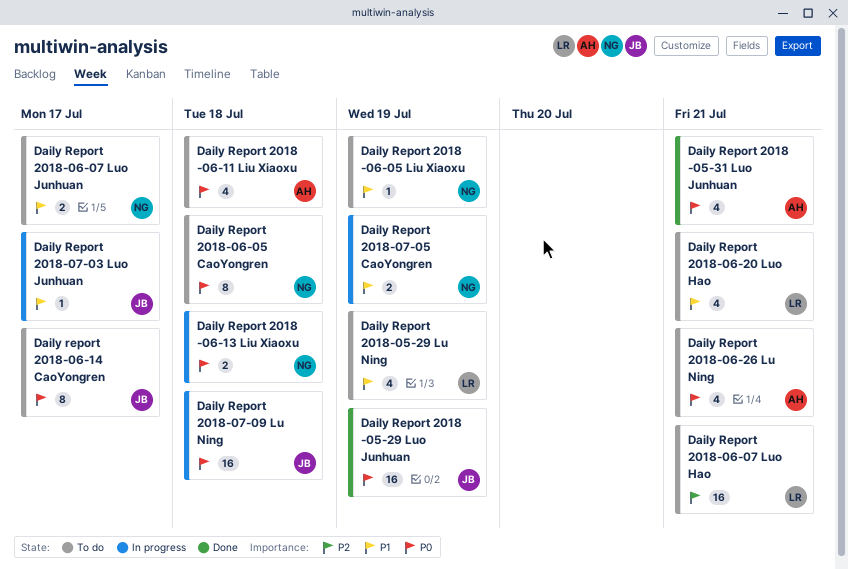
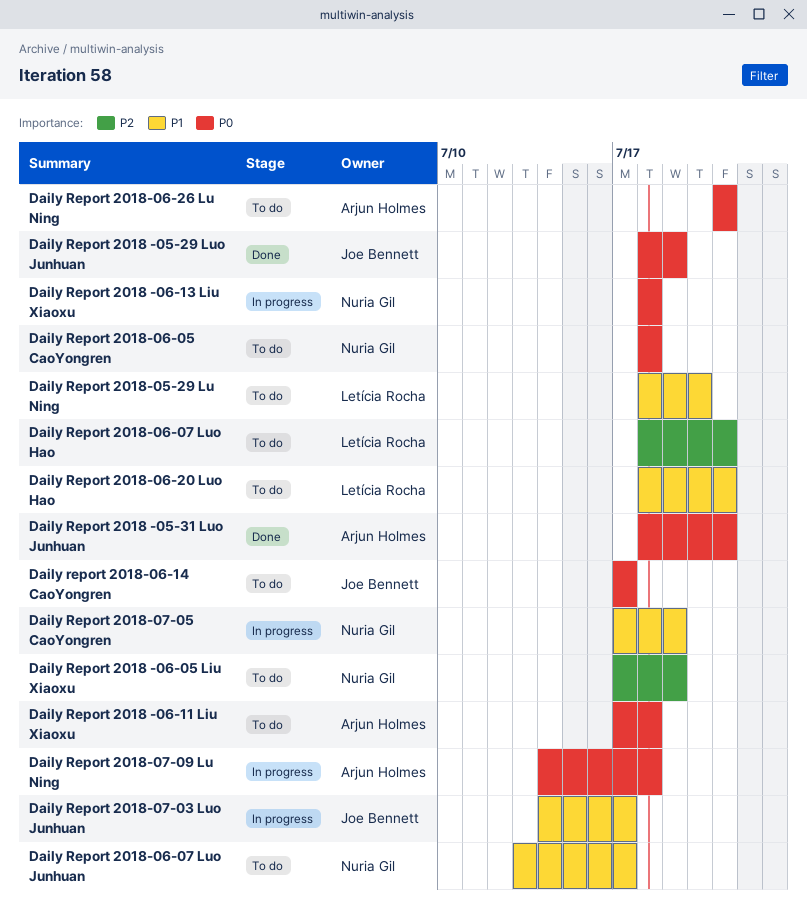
Daily Report 2018 -06-05 Liu Xiaoxu, priority: P1 -> P2
Daily Report 2018-05-29 Lu Ning, due: Jul 19 -> Jul 20
Daily Report 2018-07-09 Lu Ning, owner: Joe Bennett -> Arjun Holmes

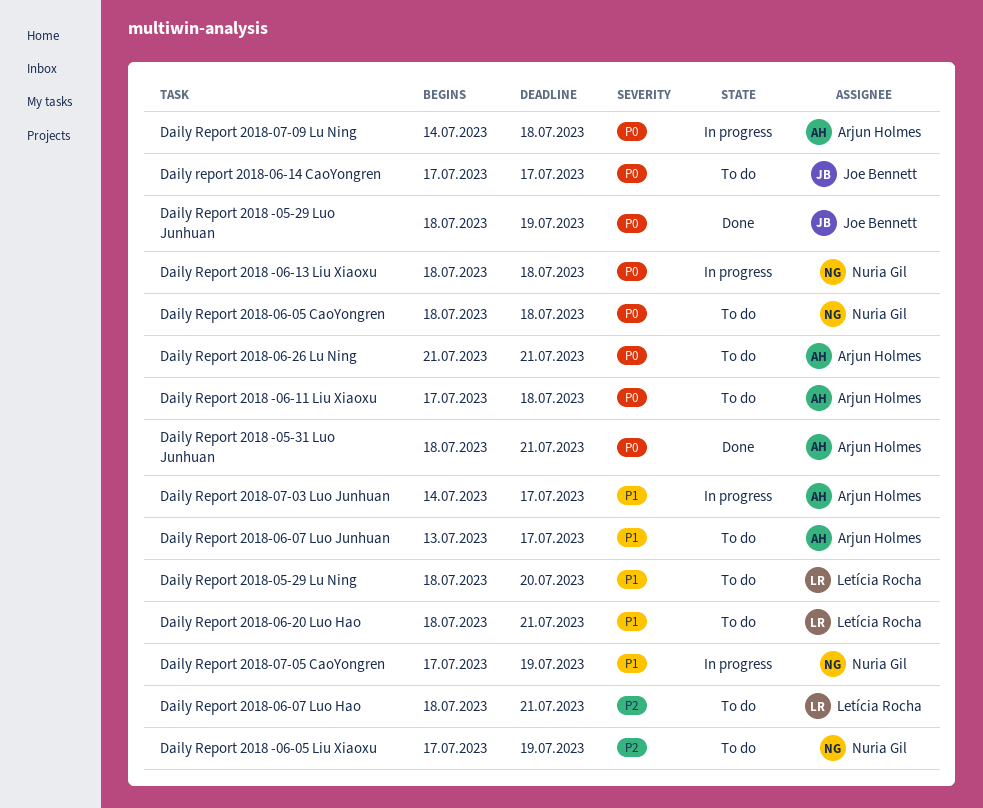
Daily Report 2018-06-07 Luo Junhuan, owner: Nuria Gil -> Arjun Holmes
Daily Report 2018-07-03 Luo Junhuan, owner: Joe Bennett -> Arjun Holmes

